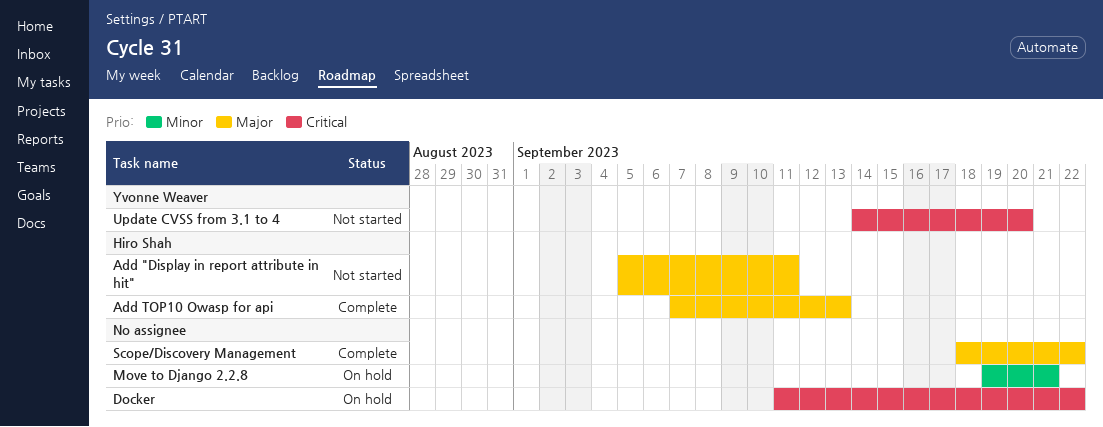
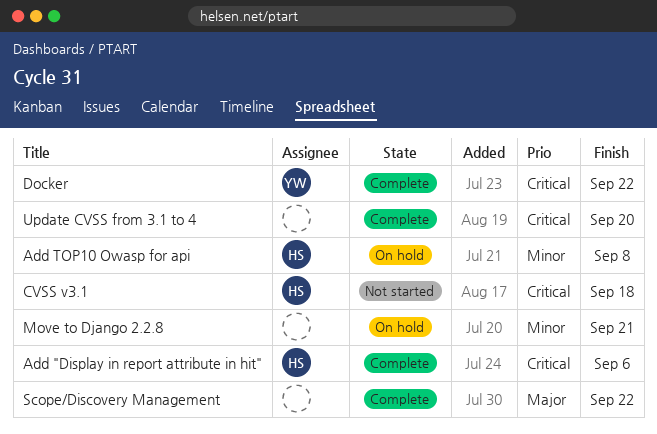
Add "Display in report attribute in hit", status: Not started -> Complete
Add "Display in report attribute in hit", priority: Major -> Critical
Add "Display in report attribute in hit", due: Sep 11 -> Sep 6
Add TOP10 Owasp for api, status: Complete -> On hold
Add TOP10 Owasp for api, priority: Major -> Minor
Add TOP10 Owasp for api, due: Sep 13 -> Sep 8
CVSS v3.1: none -> present
Docker, status: On hold -> Complete
Docker, owner: none -> Yvonne Weaver
Update CVSS from 3.1 to 4, status: Not started -> Complete
Update CVSS from 3.1 to 4, owner: Yvonne Weaver -> none

